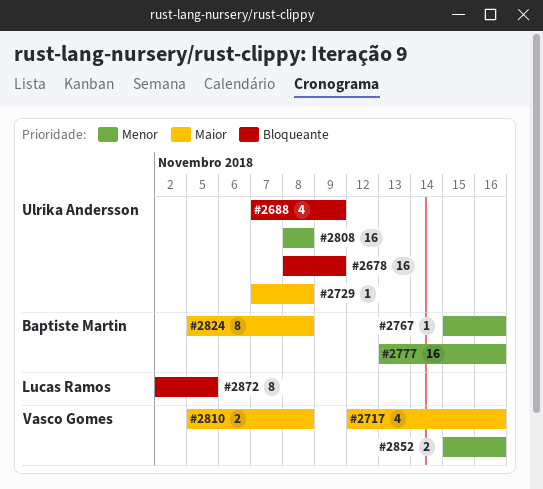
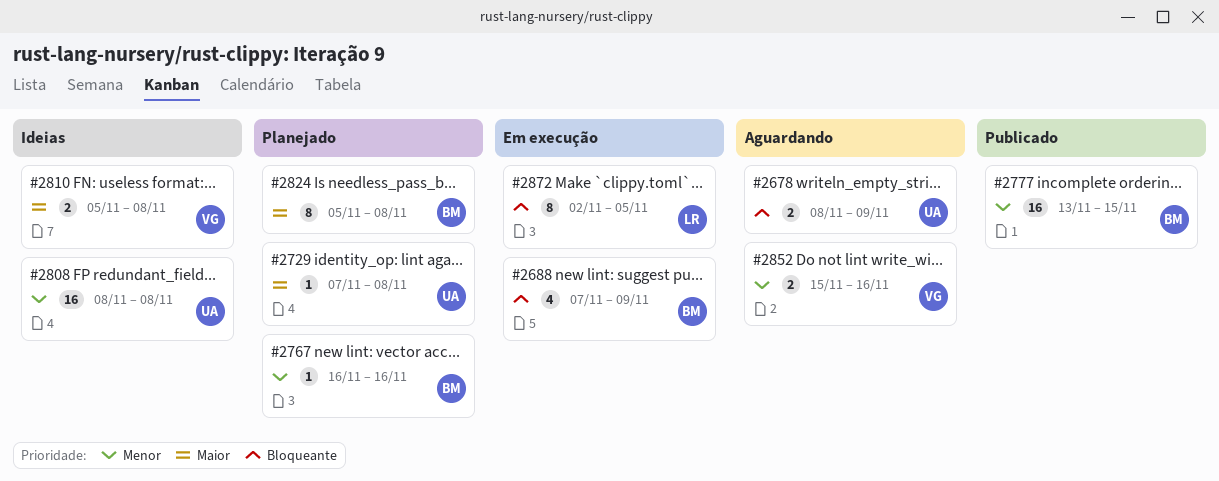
#2678, estimate: 16 -> 2
#2688, owner: Ulrika Andersson -> Baptiste Martin
#2717: present -> none
#2767, start: Nov 15 -> Nov 16
#2777, due: Nov 16 -> Nov 15

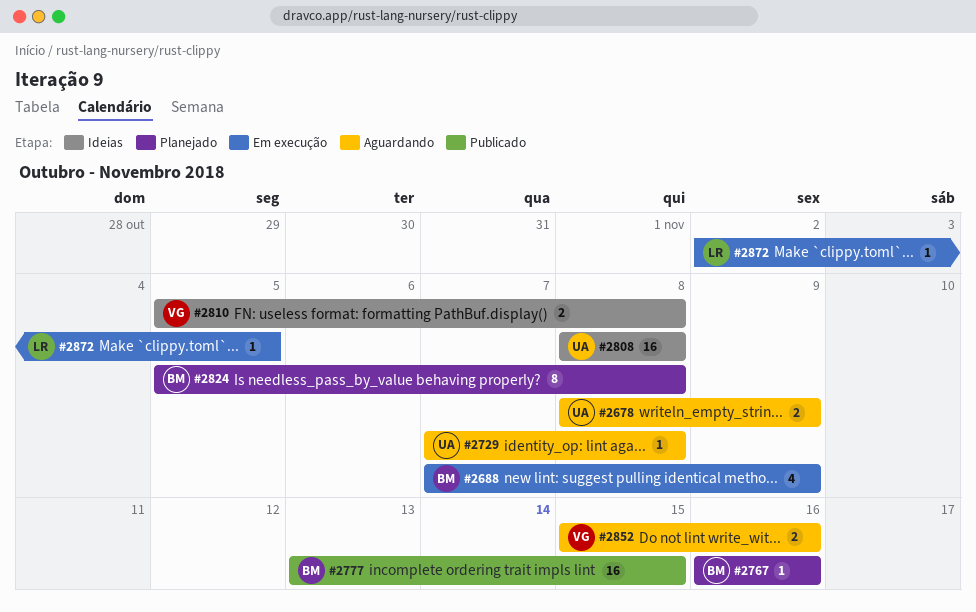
#2729, status: Planejado -> Aguardando
#2872, estimate: 8 -> 1

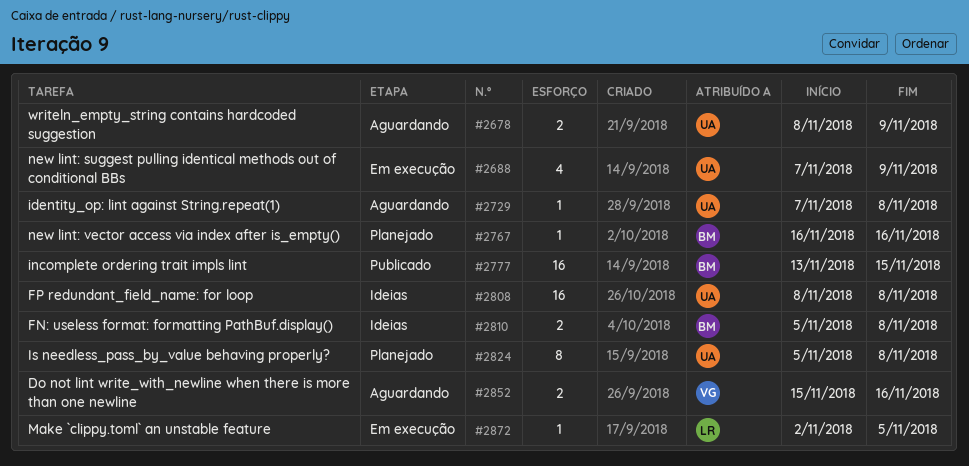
#2688, owner: BM -> UA
#2810, owner: VG -> BM
#2824, owner: BM -> UA

